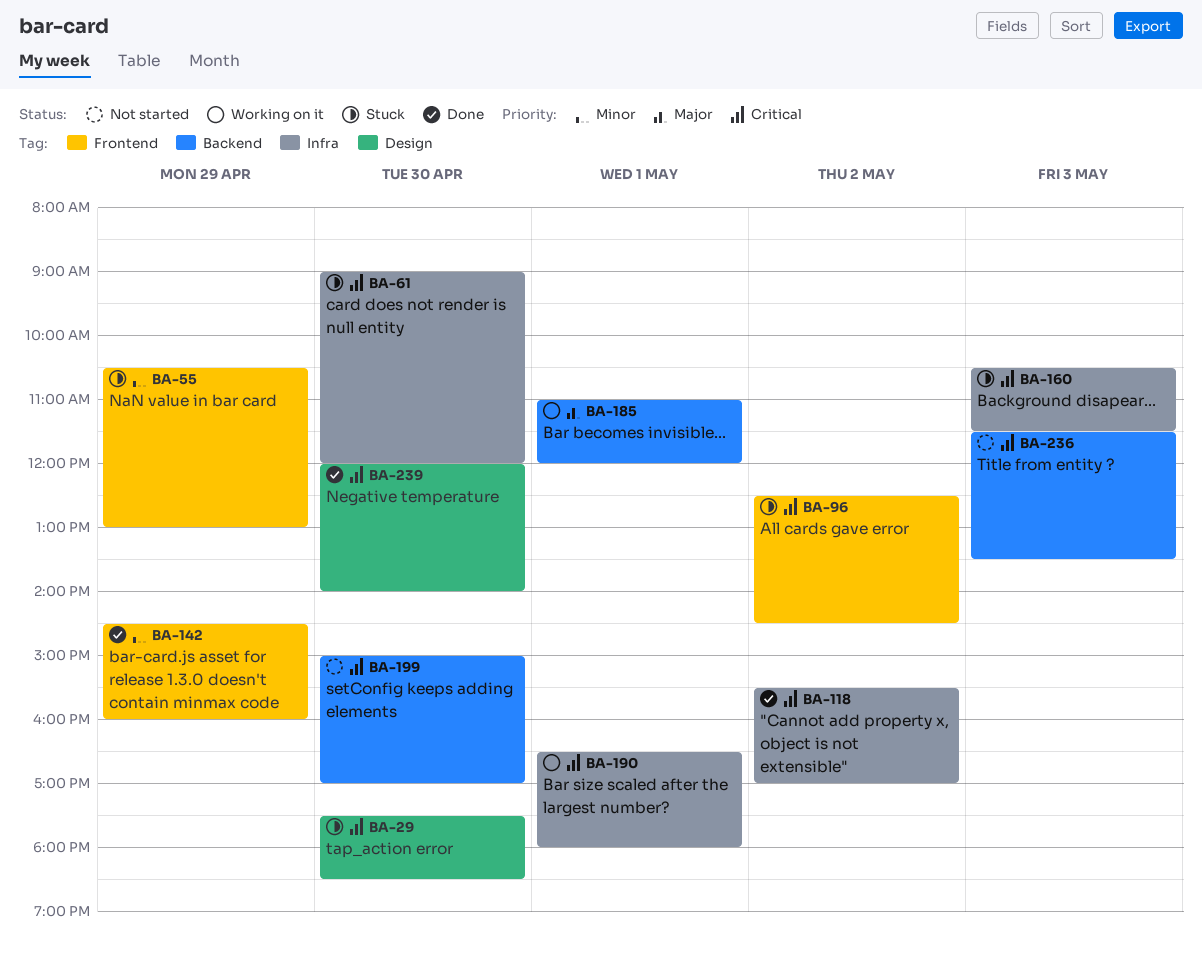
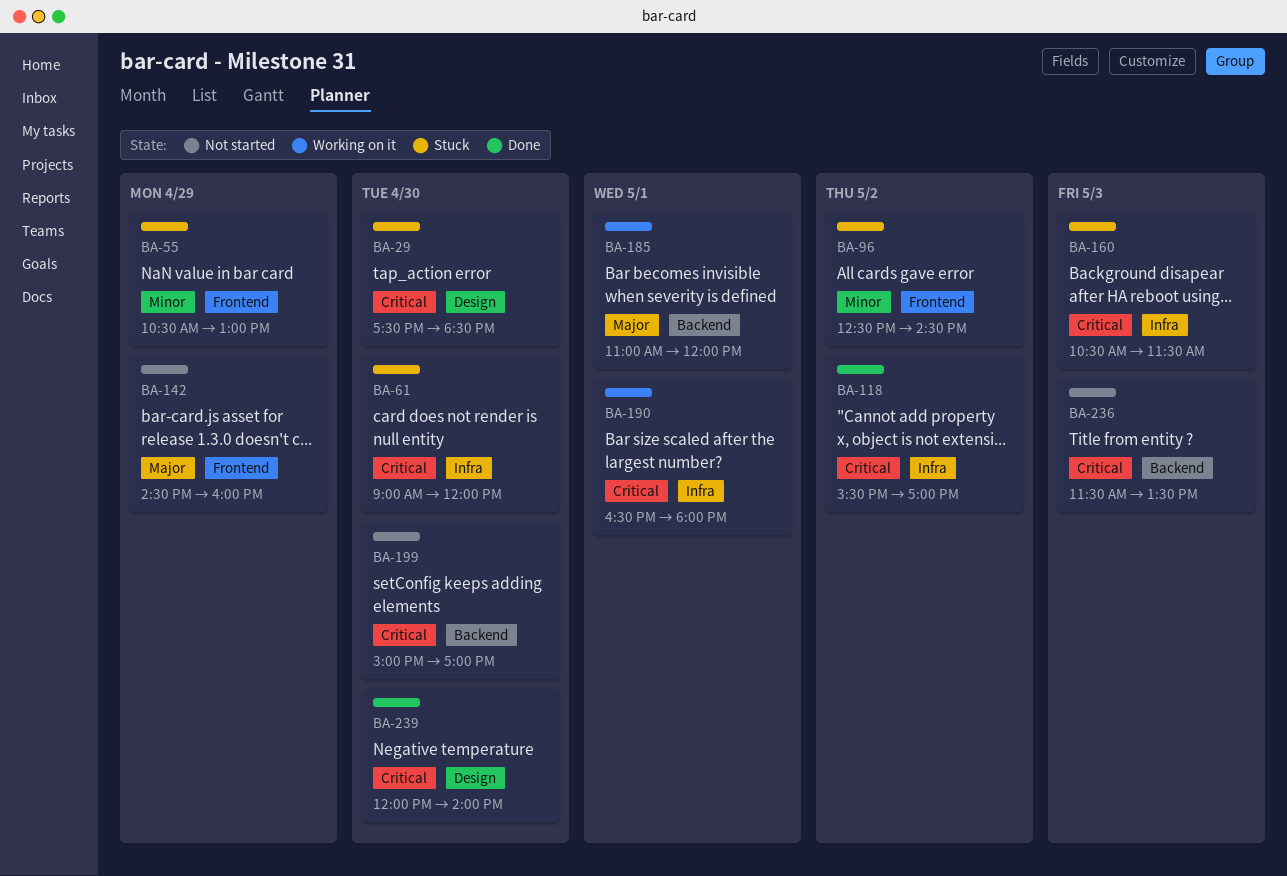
BA-96, priority: Critical -> Minor
BA-142, status: Done -> Not started
BA-142, priority: Minor -> Major

